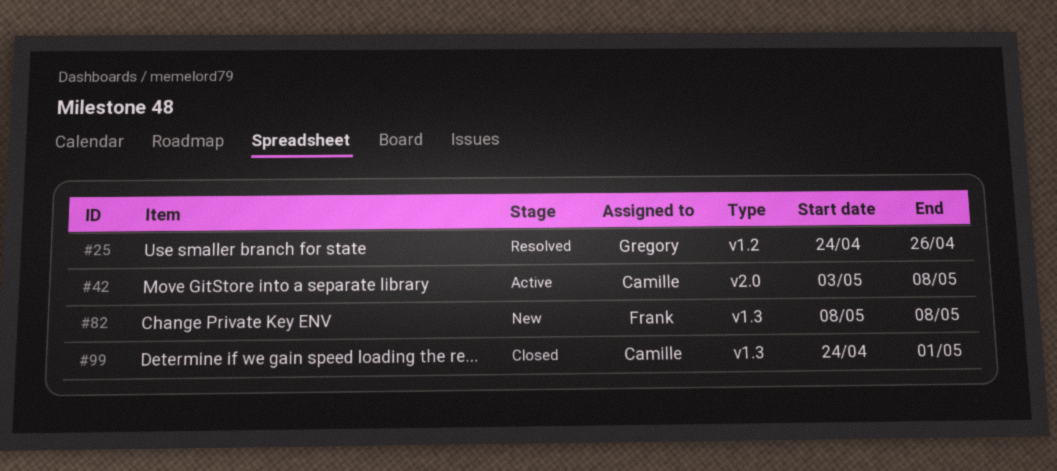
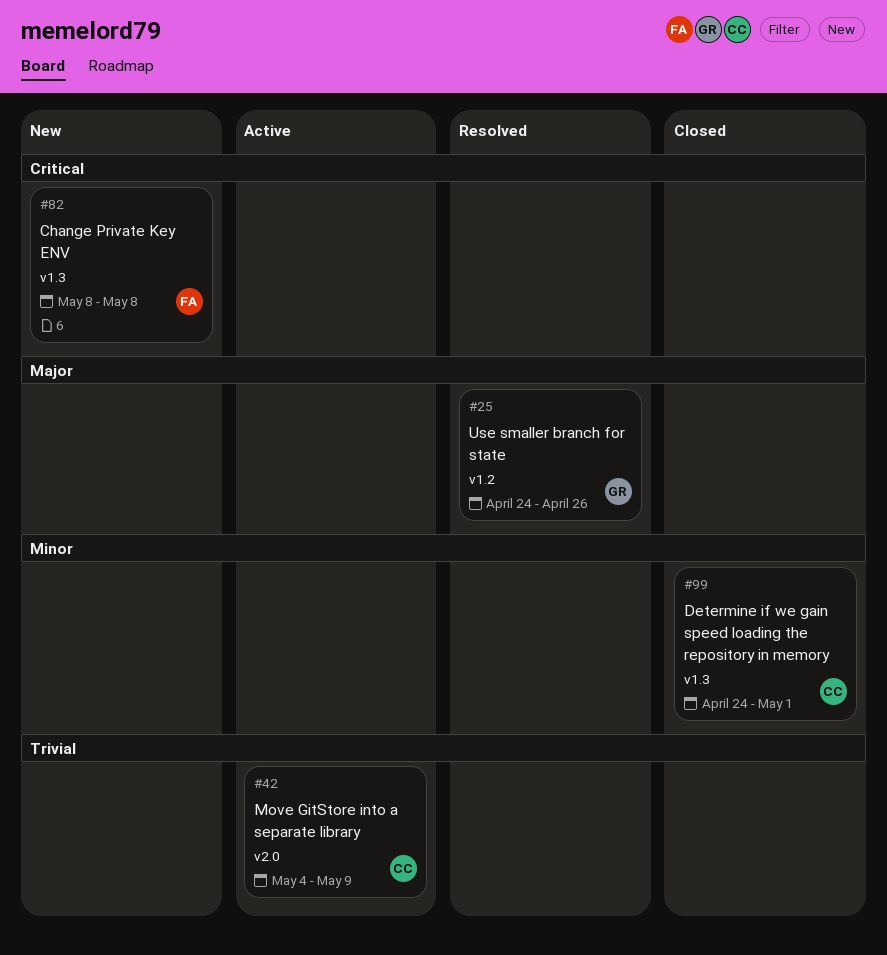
#42, start: May 3 -> May 4
#42, due: May 8 -> May 9

